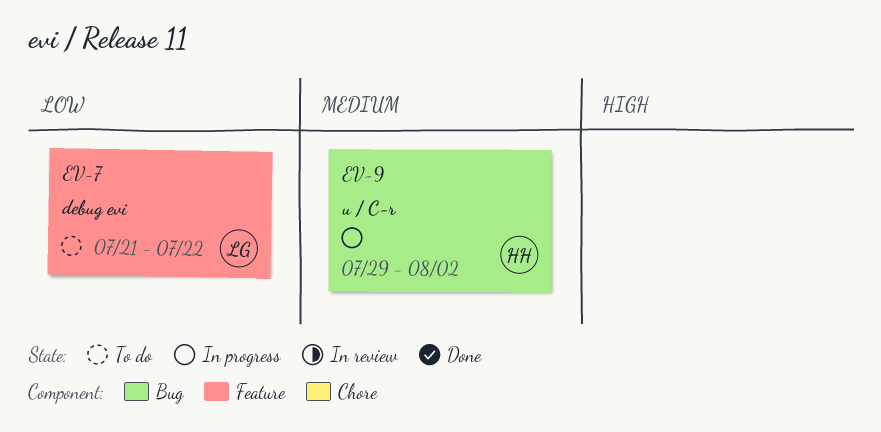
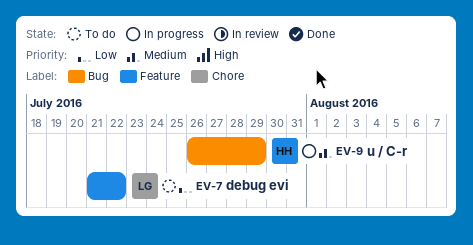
EV-9, start: Jul 29 -> Jul 26
EV-9, due: Aug 2 -> Jul 29

